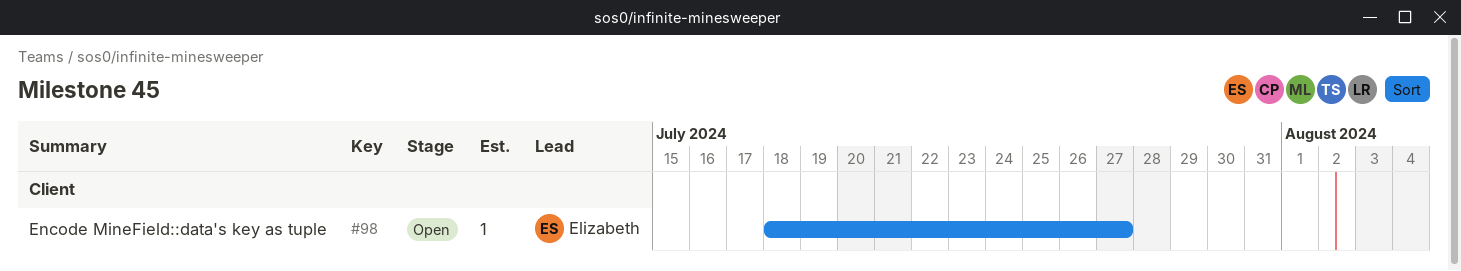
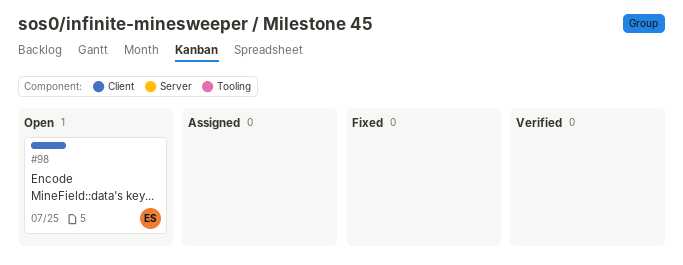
#98, due: Jul 27 -> Jul 25

